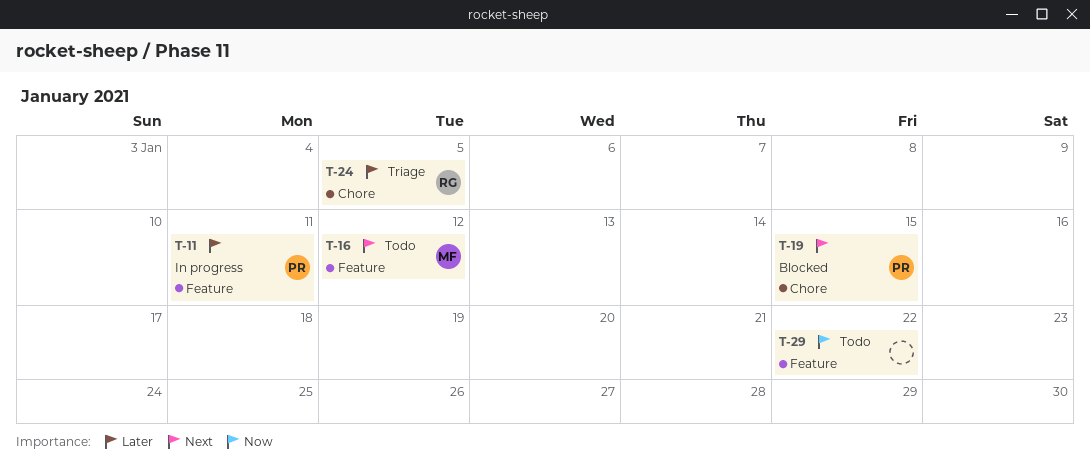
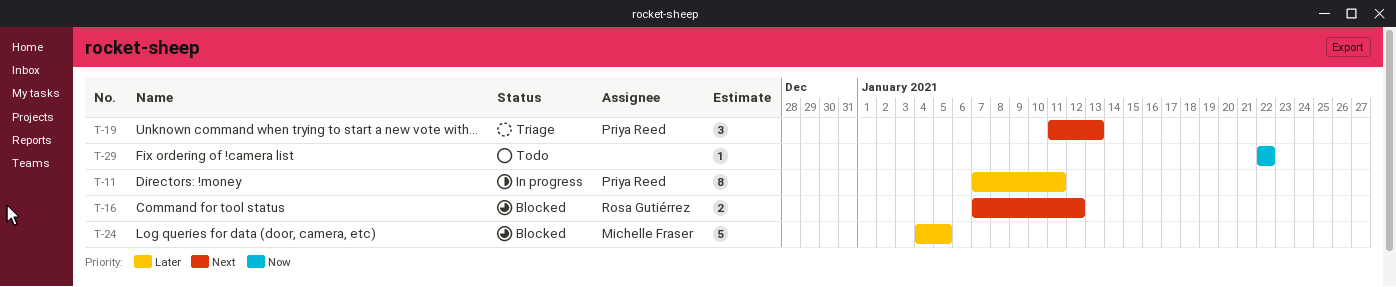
T-16, status: Todo -> Blocked
T-16, owner: Michelle Fraser -> Rosa Gutiérrez
T-19, status: Blocked -> Triage
T-19, due: Jan 15 -> Jan 13
T-24, status: Triage -> Blocked
T-24, owner: Rosa Gutiérrez -> Michelle Fraser

